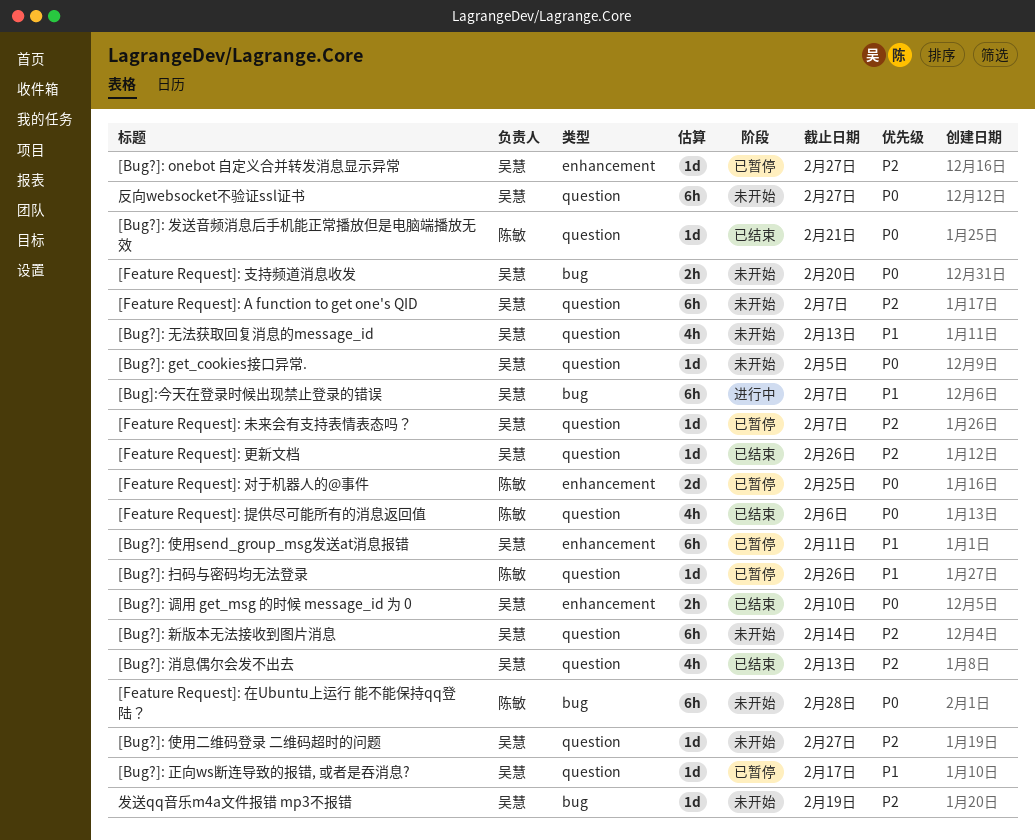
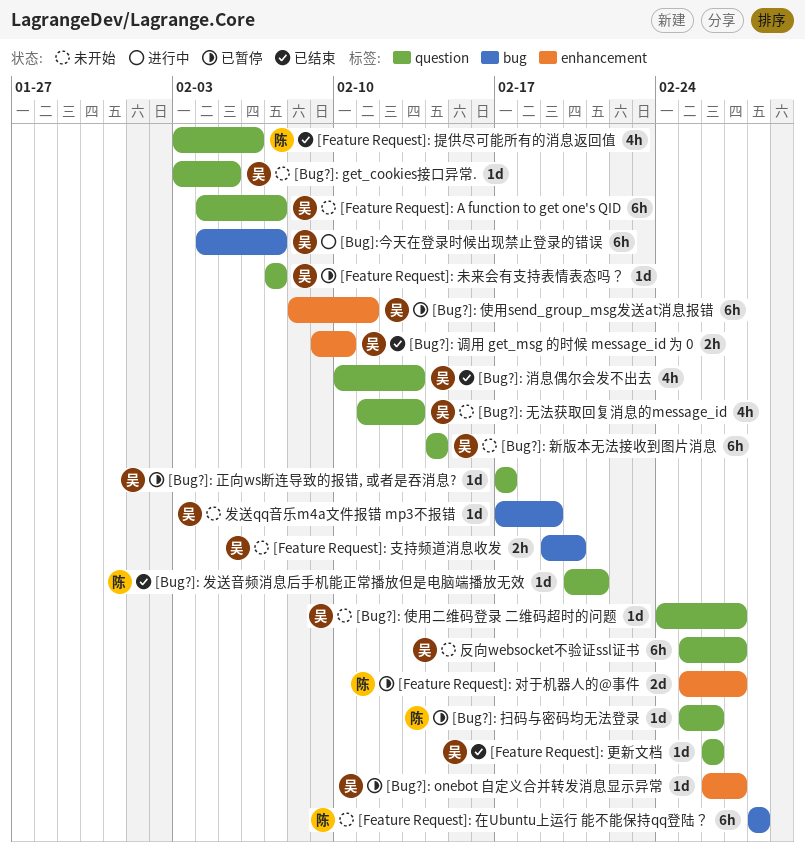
[Feature Request]: 对于机器人的@事件, due: Feb 25 -> Feb 27

